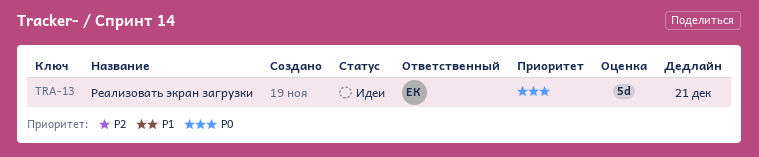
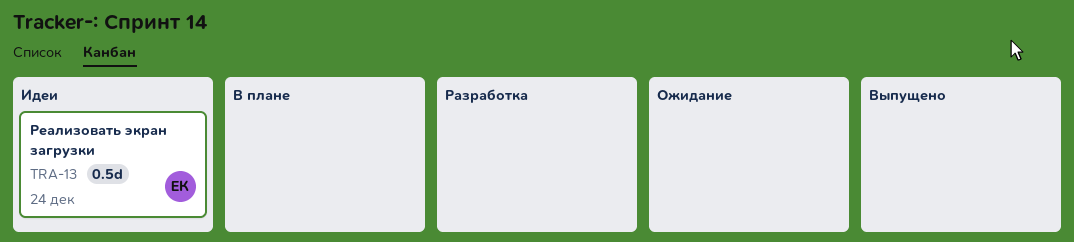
TRA-13, estimate: 5d -> 0.5d
TRA-13, due: Dec 21 -> Dec 24

